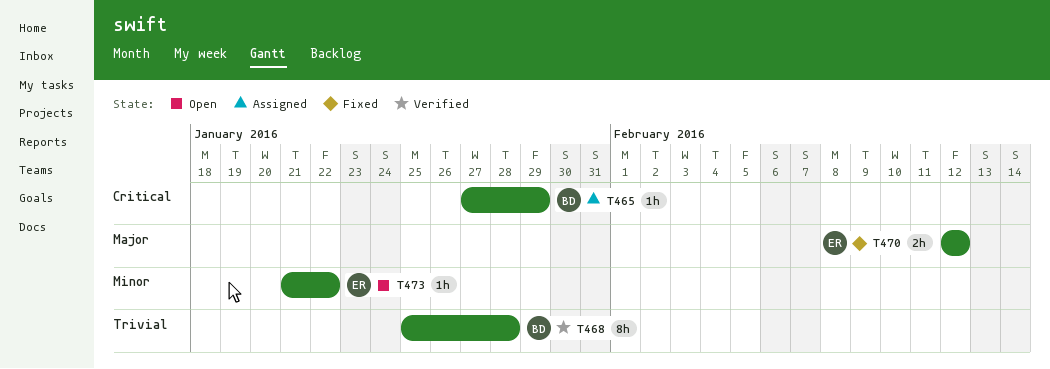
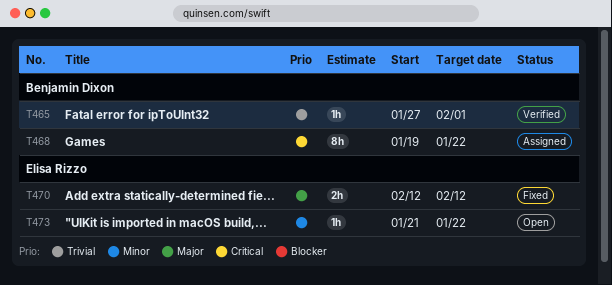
T465, status: Assigned -> Verified
T465, priority: Critical -> Trivial
T465, due: Jan 29 -> Feb 1
T468, status: Verified -> Assigned
T468, priority: Trivial -> Critical
T468, start: Jan 25 -> Jan 19
T468, due: Jan 28 -> Jan 22

